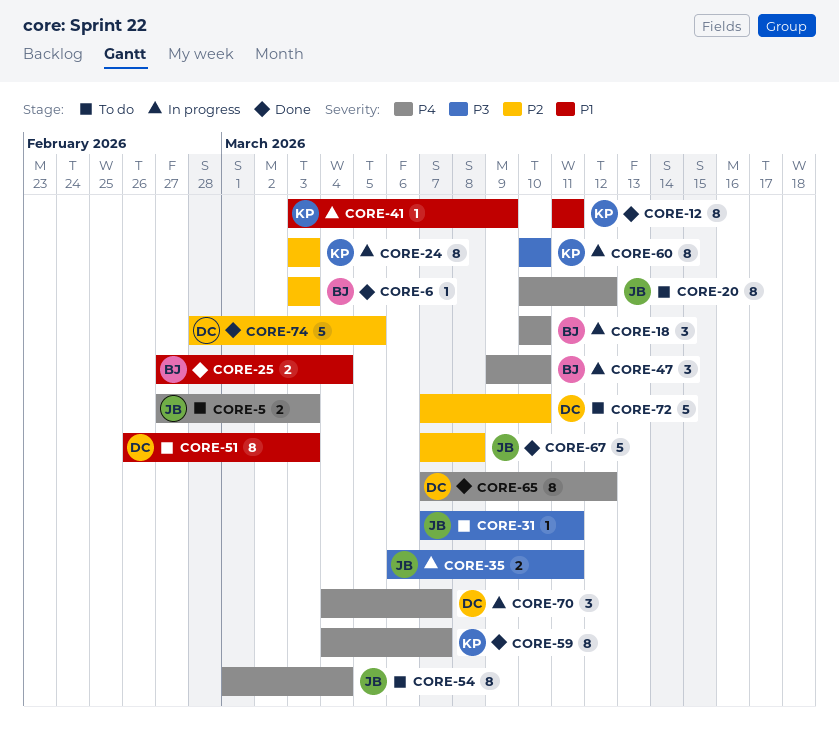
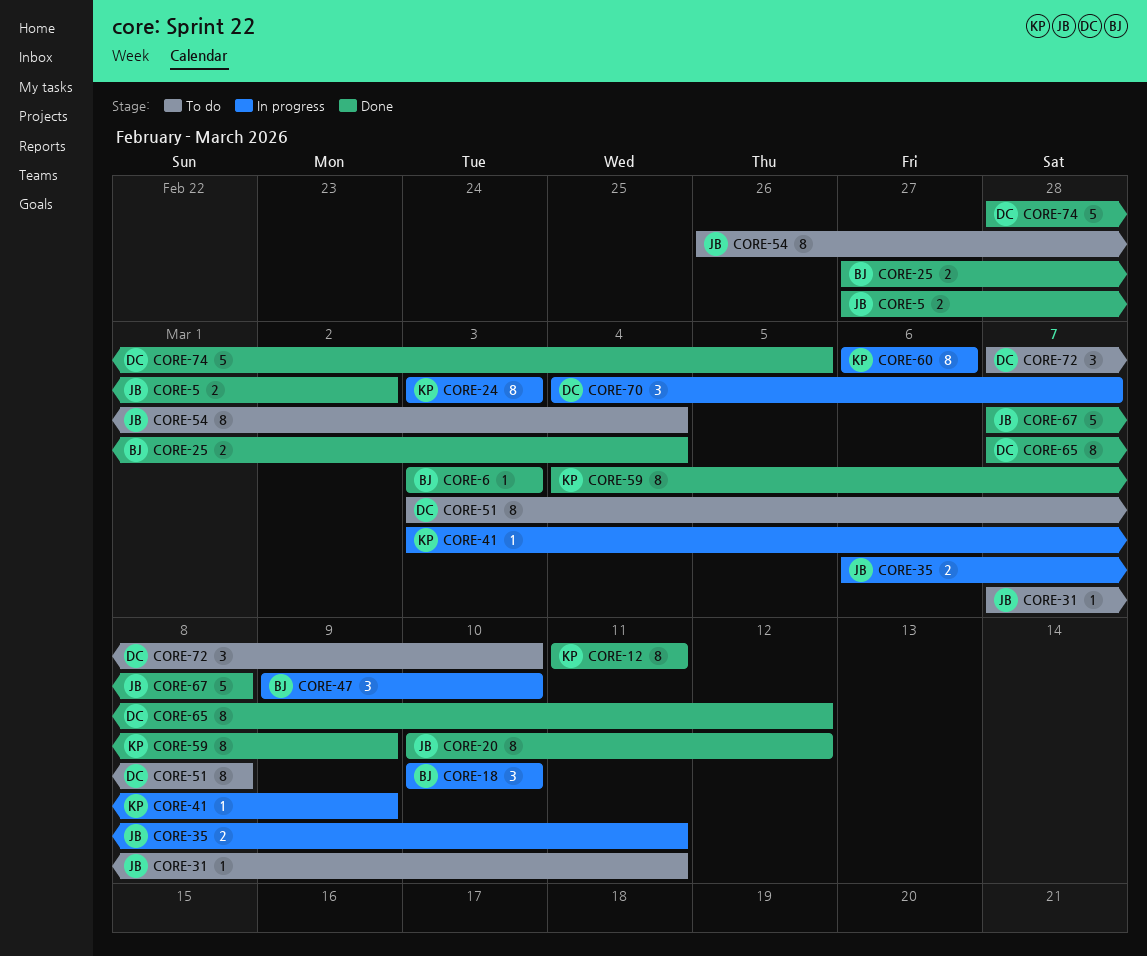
CORE-5, status: To do -> Done
CORE-5, due: Mar 3 -> Mar 2
CORE-20, status: To do -> Done
CORE-51, start: Feb 26 -> Mar 3
CORE-51, due: Mar 3 -> Mar 8
CORE-54, start: Mar 1 -> Feb 26
CORE-59, due: Mar 7 -> Mar 9
CORE-60, start: Mar 10 -> Mar 6
CORE-60, due: Mar 10 -> Mar 6
CORE-72, estimate: 5 -> 3

